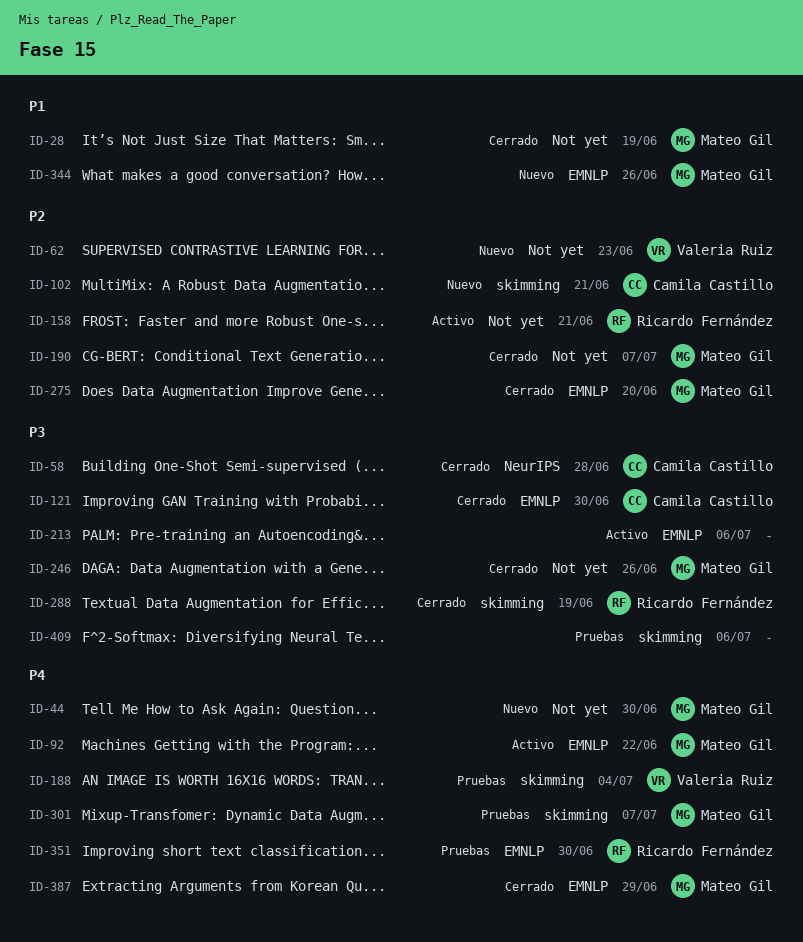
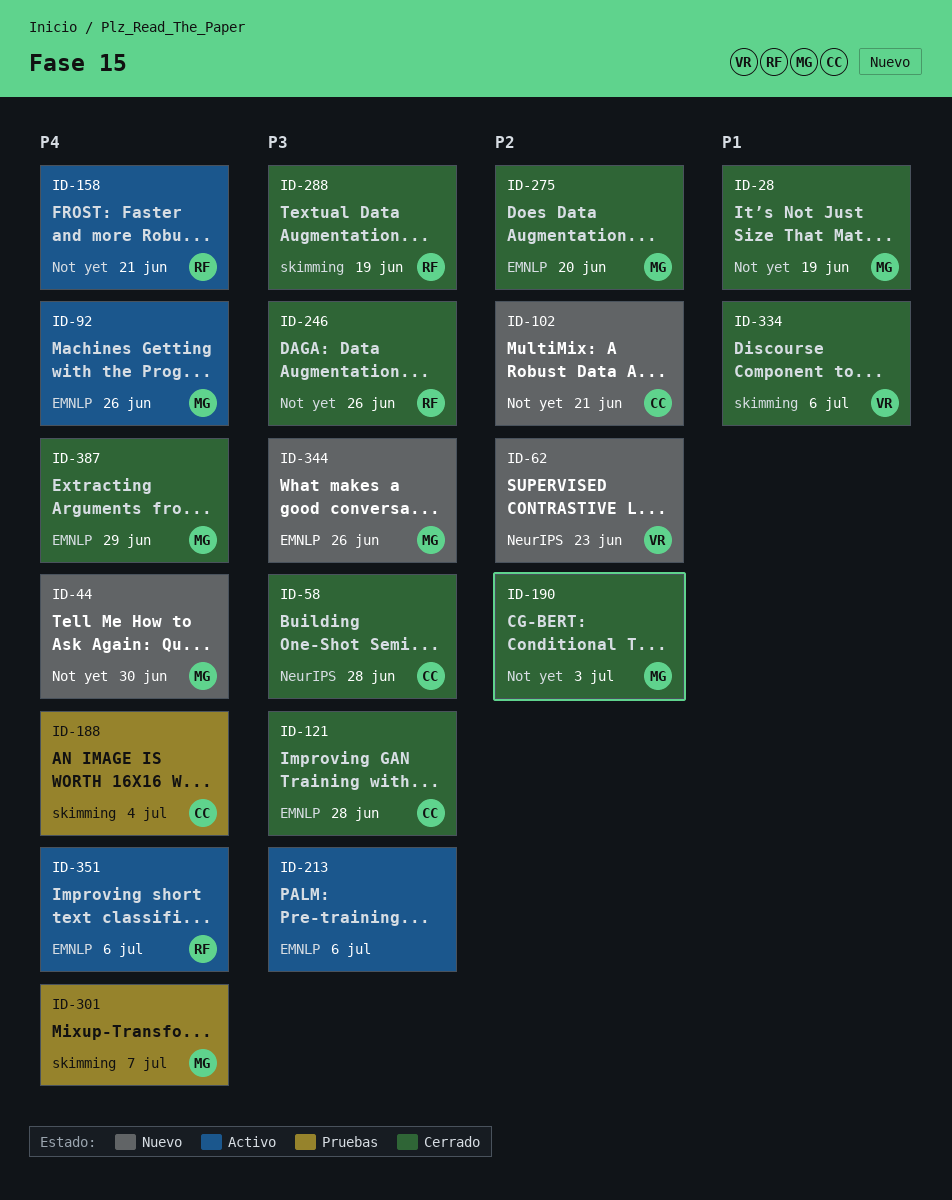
ID-62, label: Not yet -> NeurIPS
ID-92, due: Jun 22 -> Jun 26
ID-102, label: skimming -> Not yet
ID-121, due: Jun 30 -> Jun 28
ID-158, priority: P2 -> P4
ID-188, owner: Valeria Ruiz -> Camila Castillo
ID-190, due: Jul 7 -> Jul 3
ID-246, owner: Mateo Gil -> Ricardo Fernández
ID-334: none -> present
ID-344, priority: P1 -> P3
ID-351, status: Pruebas -> Activo
ID-351, due: Jun 30 -> Jul 6
ID-409: present -> none

